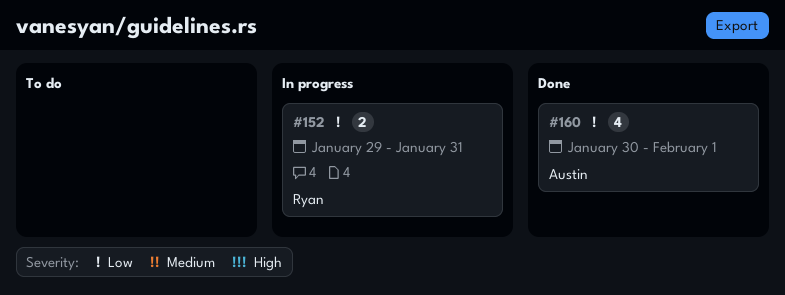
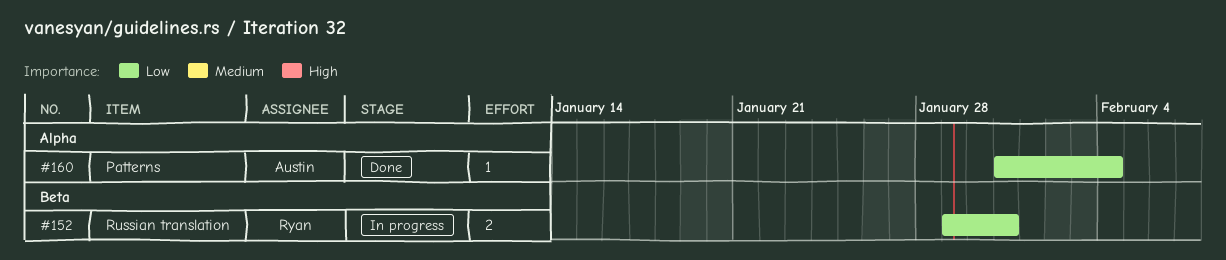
#160, estimate: 4 -> 1
#160, start: Jan 30 -> Jan 31
#160, due: Feb 1 -> Feb 4

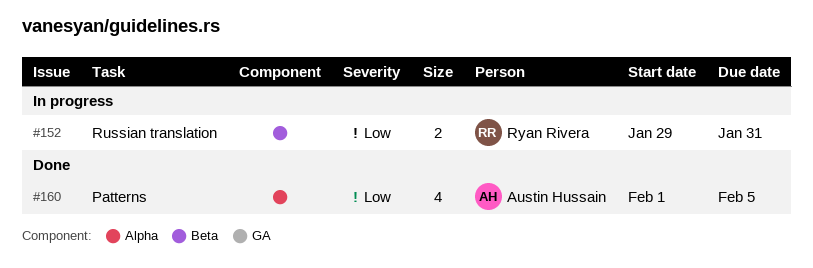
#160, estimate: 1 -> 4
#160, start: Jan 31 -> Feb 1
#160, due: Feb 4 -> Feb 5

